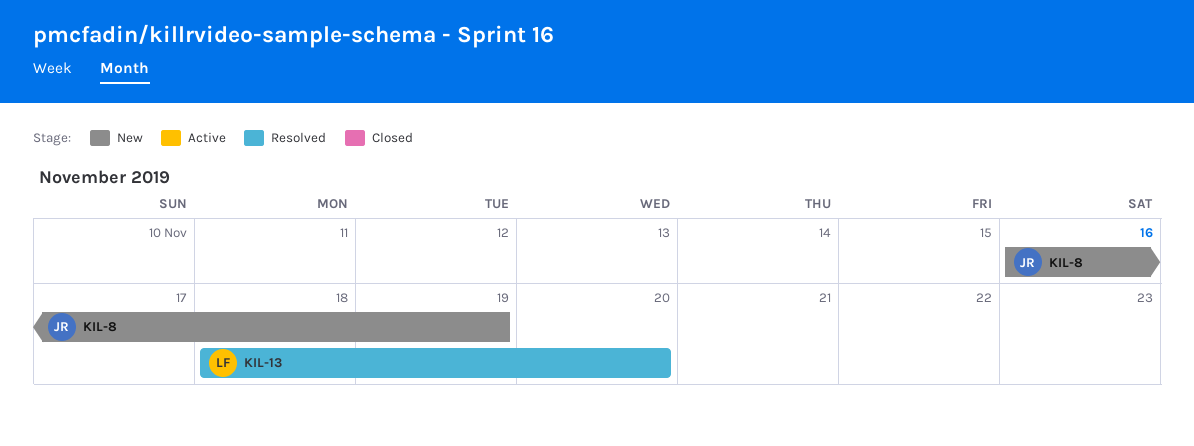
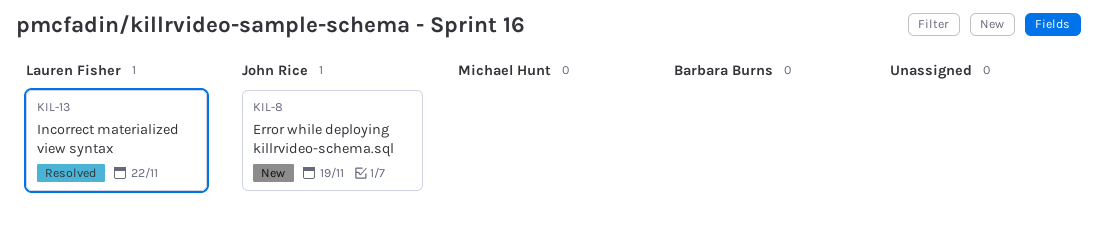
KIL-13, due: Nov 20 -> Nov 22

